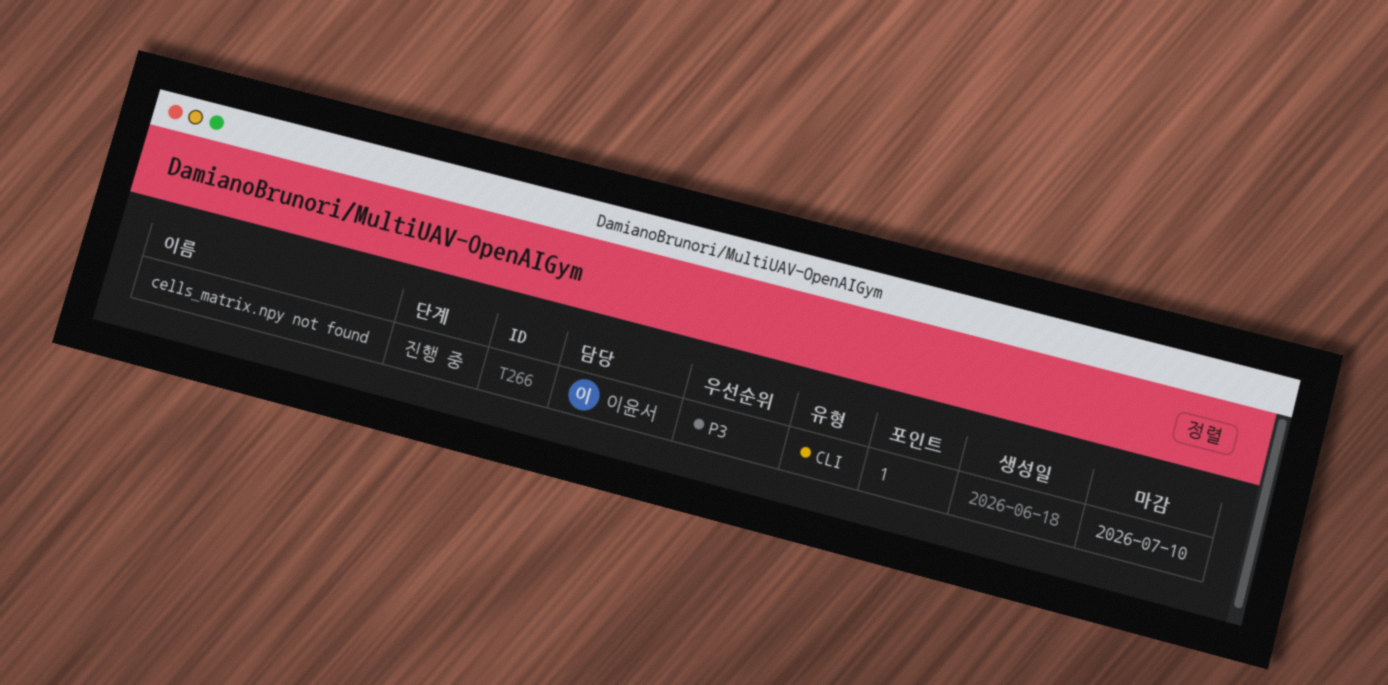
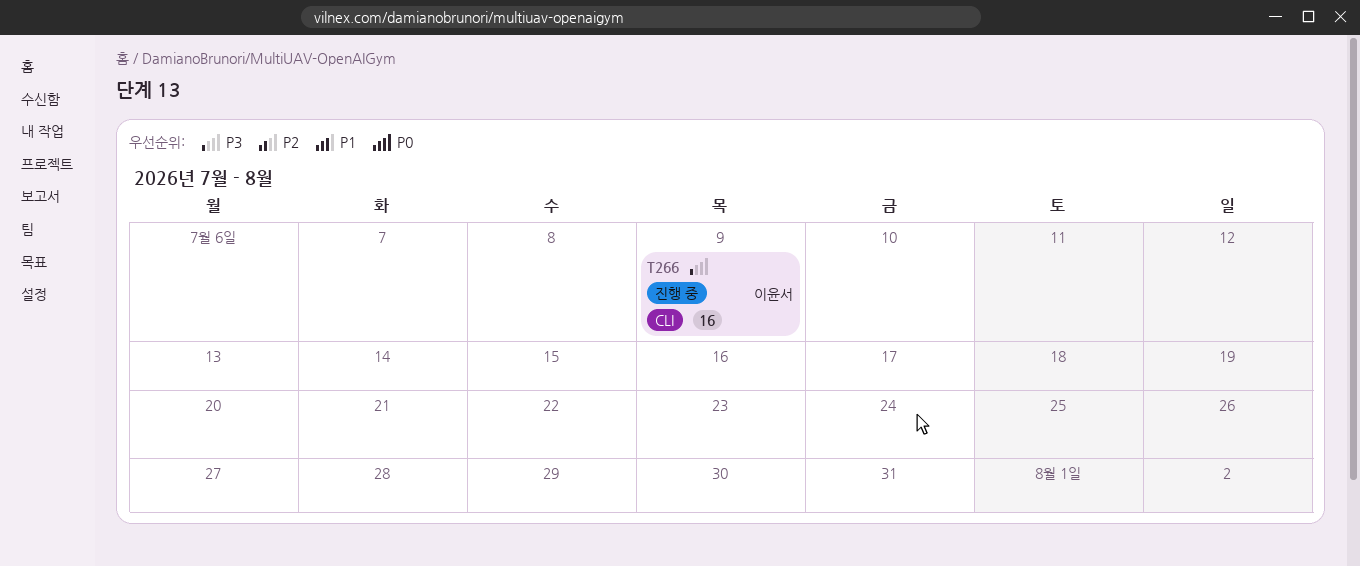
T266, estimate: 1 -> 16
T266, due: Jul 10 -> Jul 9

